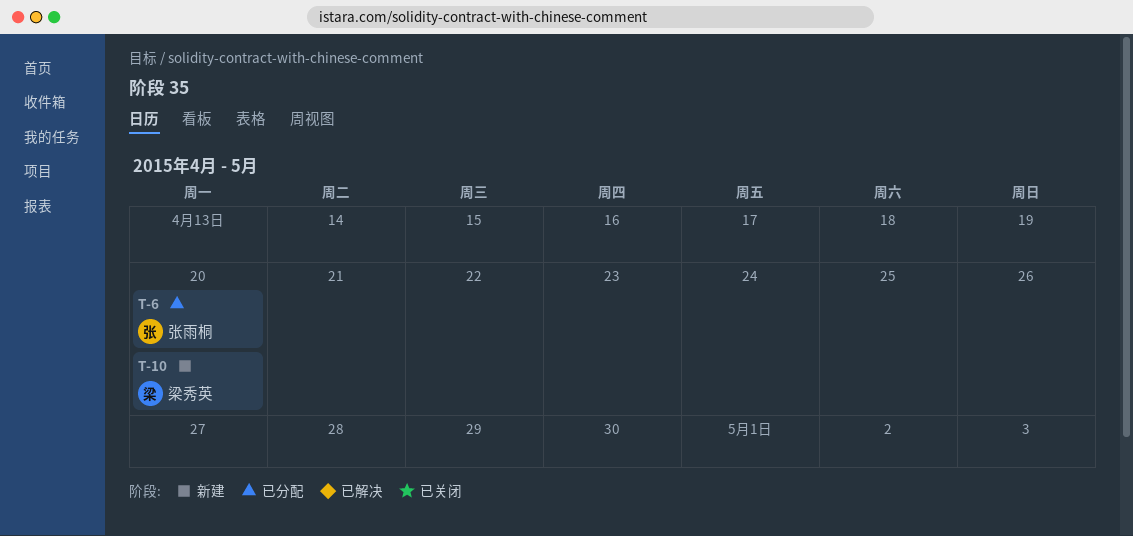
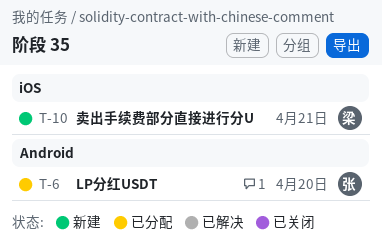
T-10, due: Apr 20 -> Apr 21

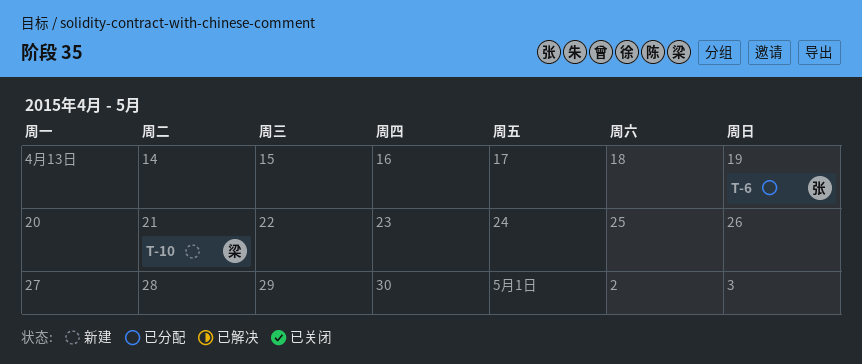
T-6, due: Apr 20 -> Apr 19

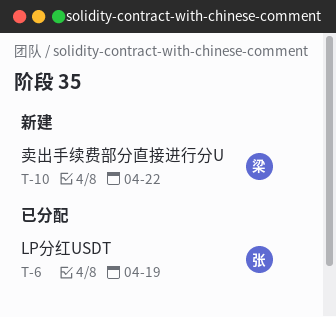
T-10, due: Apr 21 -> Apr 22

